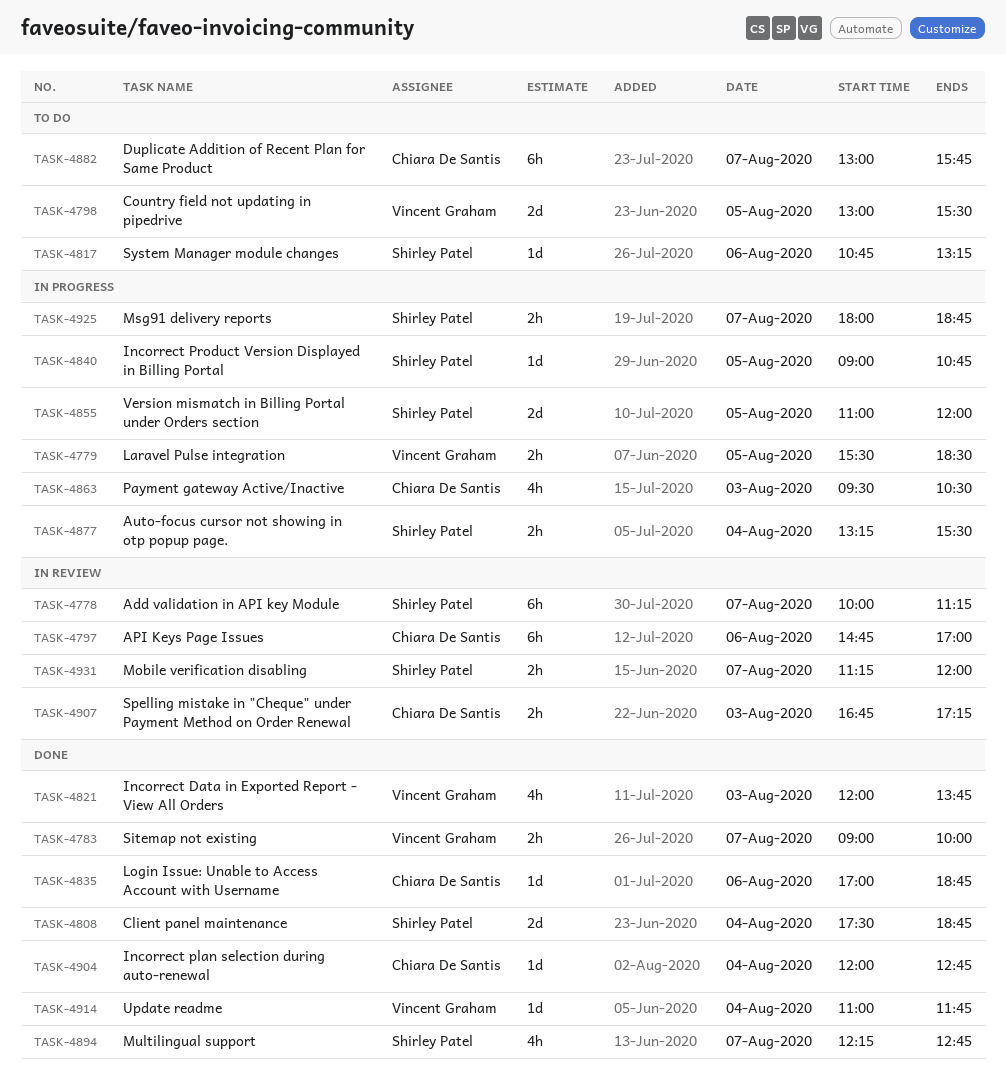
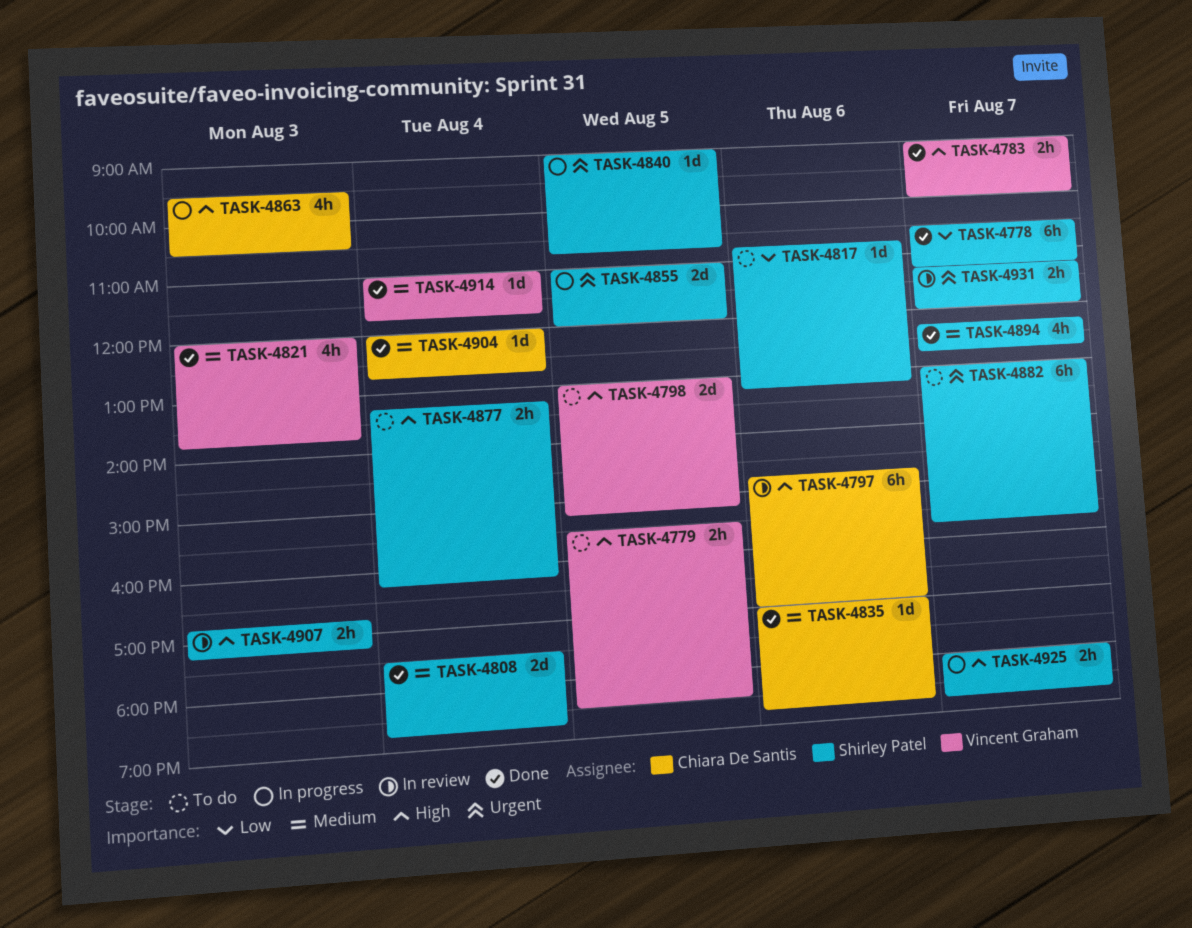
TASK-4778, status: In review -> Done
TASK-4778, begins: 10:00 -> 10:30
TASK-4779, status: In progress -> To do
TASK-4798, ends: 15:30 -> 15:15
TASK-4877, status: In progress -> To do
TASK-4877, ends: 15:30 -> 16:15
TASK-4882, owner: Chiara De Santis -> Shirley Patel
TASK-4907, owner: Chiara De Santis -> Shirley Patel

